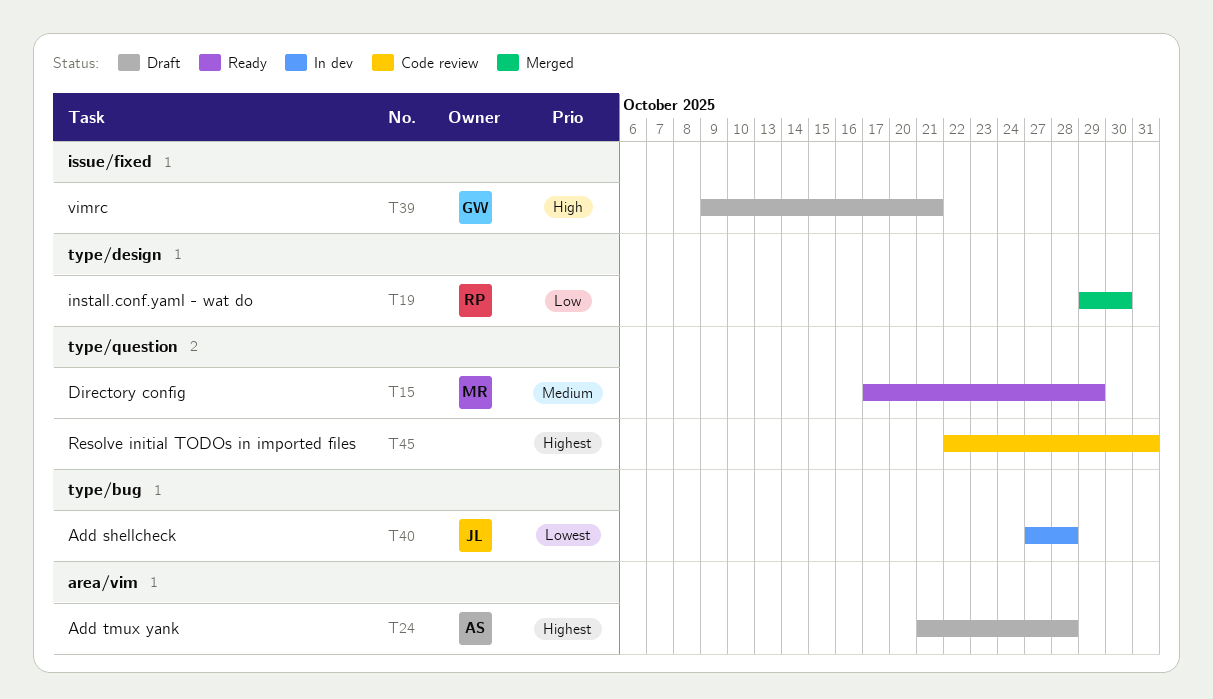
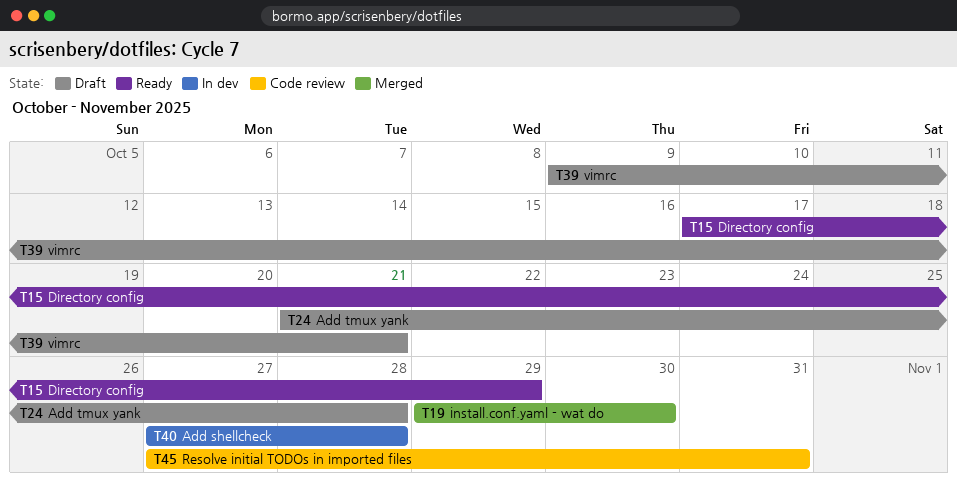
T45, start: Oct 22 -> Oct 27

